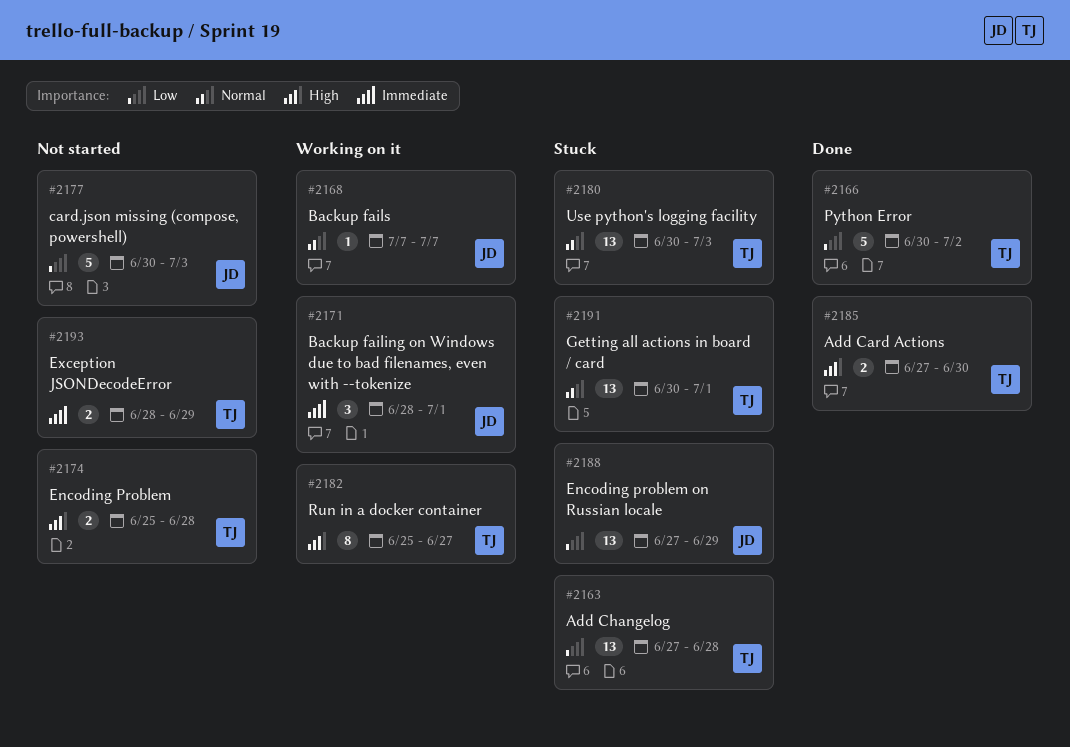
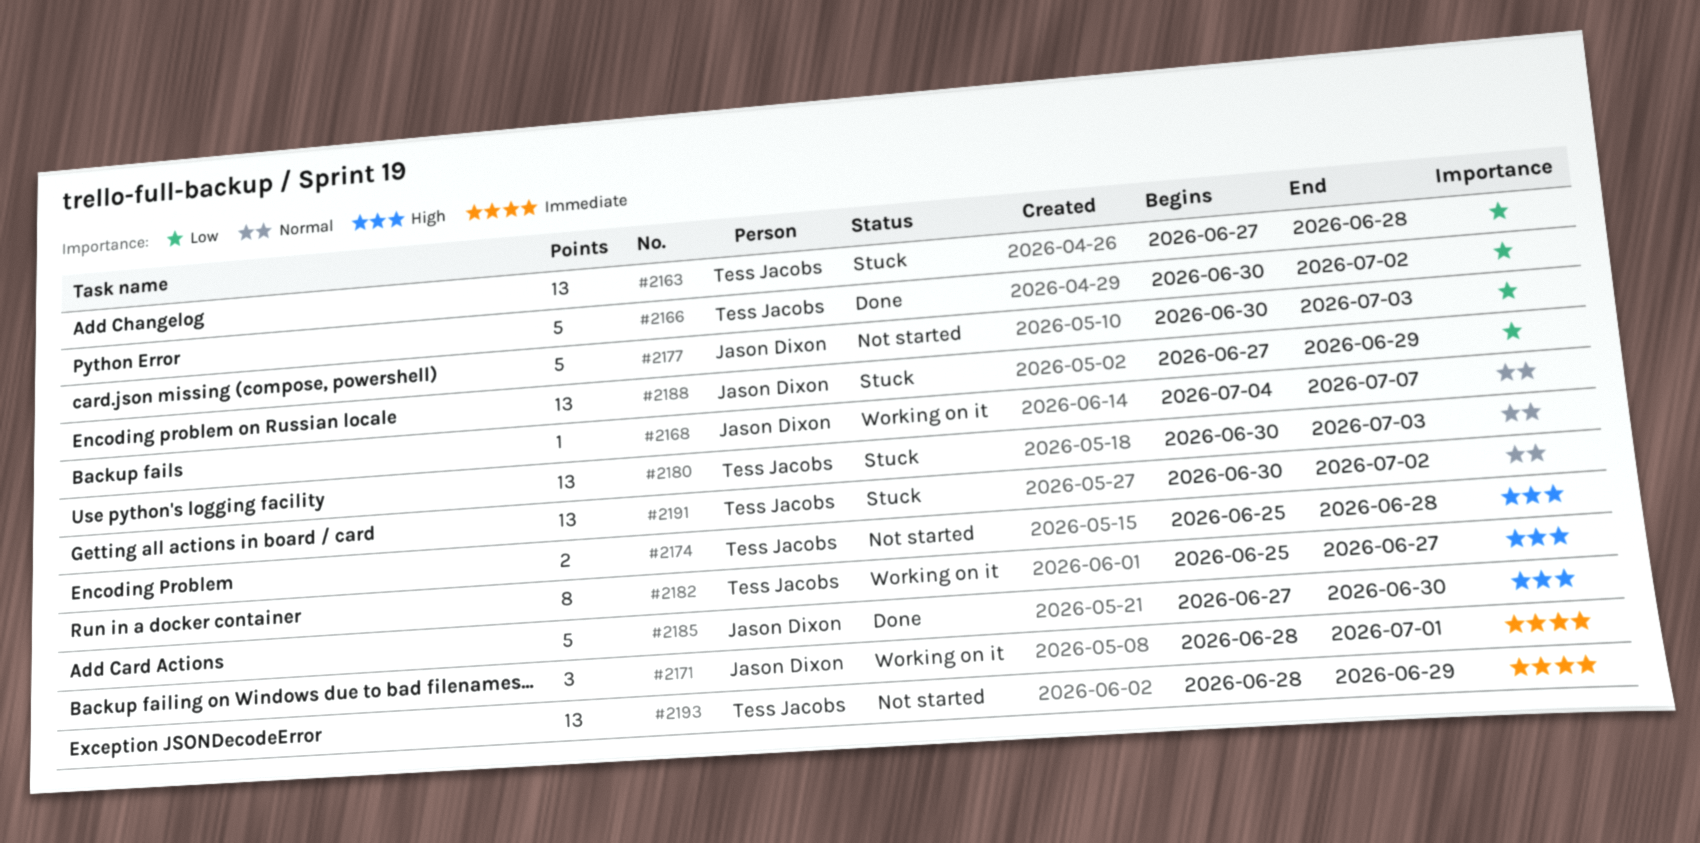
#2168, start: Jul 7 -> Jul 4
#2185, owner: Tess Jacobs -> Jason Dixon
#2185, estimate: 2 -> 5
#2191, due: Jul 1 -> Jul 2
#2193, estimate: 2 -> 13

